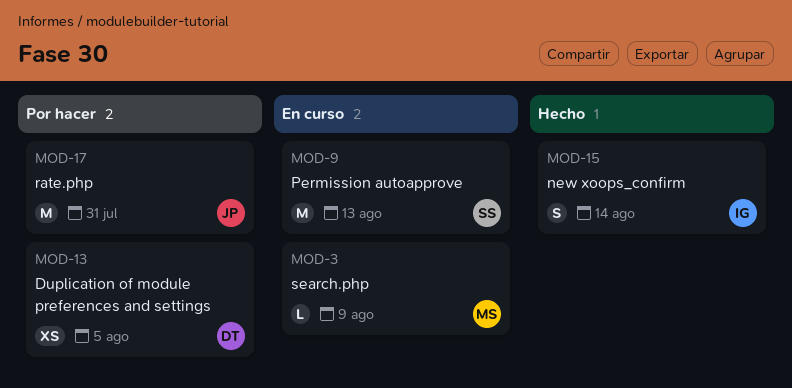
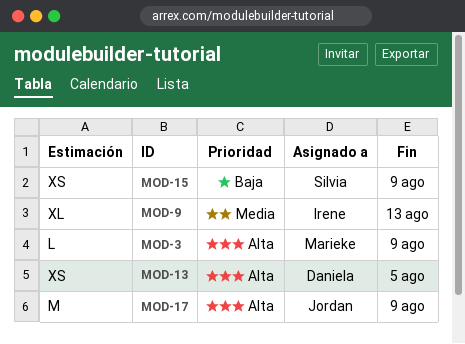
MOD-9, owner: Silvia -> Irene
MOD-9, estimate: M -> XL
MOD-15, owner: Irene -> Silvia
MOD-15, estimate: S -> XS
MOD-15, due: Aug 14 -> Aug 9
MOD-17, due: Jul 31 -> Aug 9

